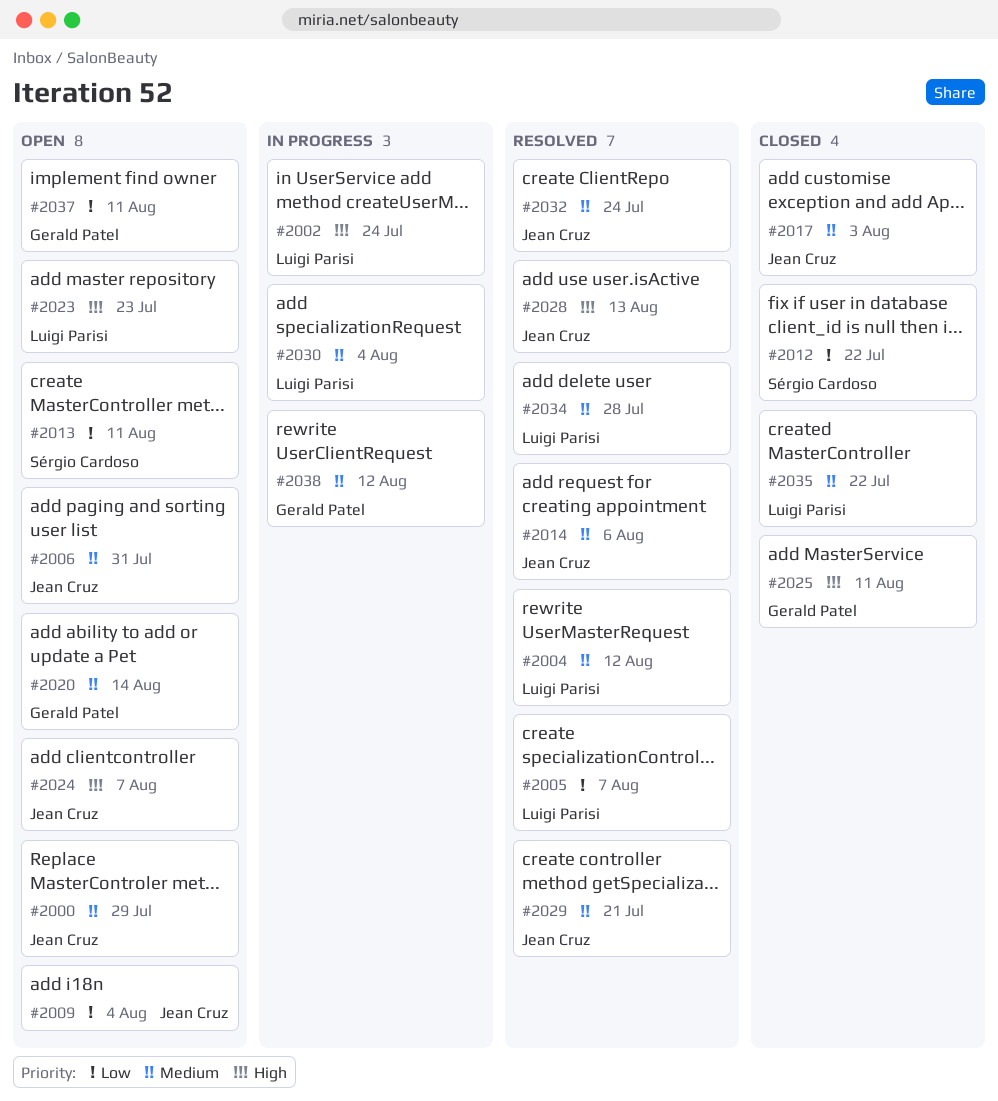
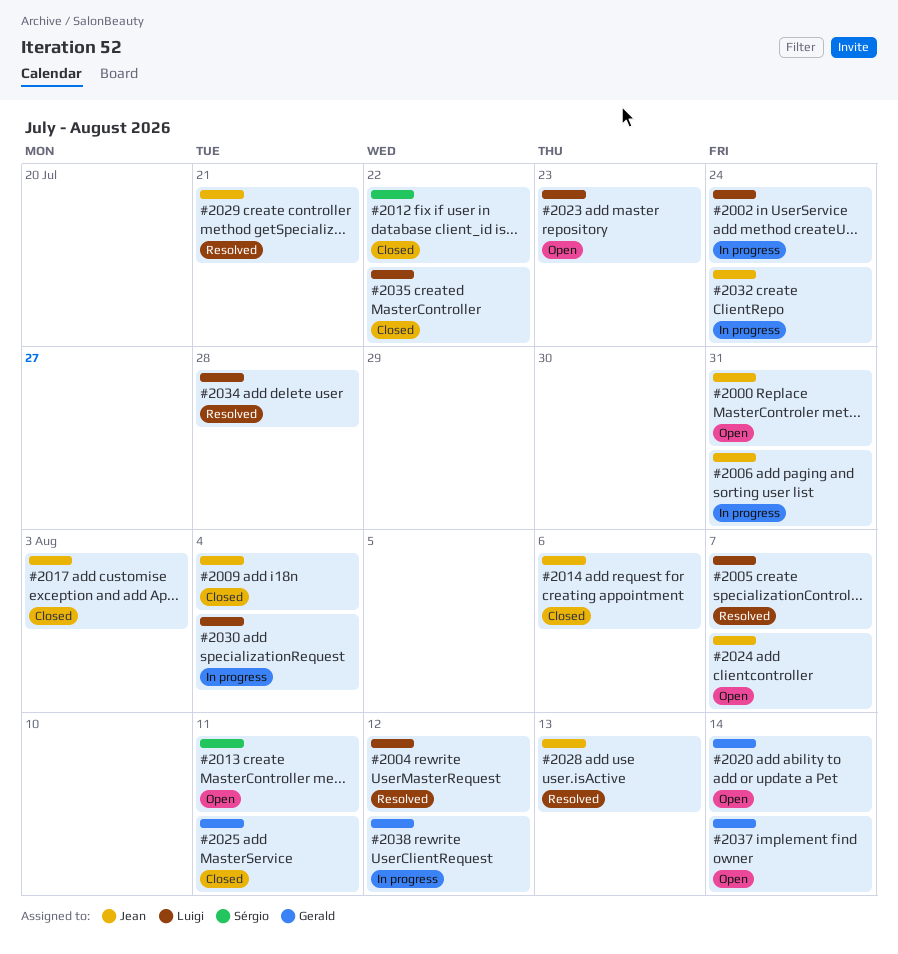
#2000, due: Jul 29 -> Jul 31
#2006, status: Open -> In progress
#2009, status: Open -> Closed
#2014, status: Resolved -> Closed
#2032, status: Resolved -> In progress
#2037, due: Aug 11 -> Aug 14

